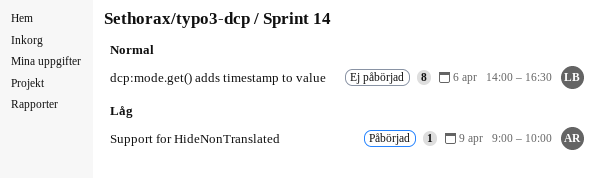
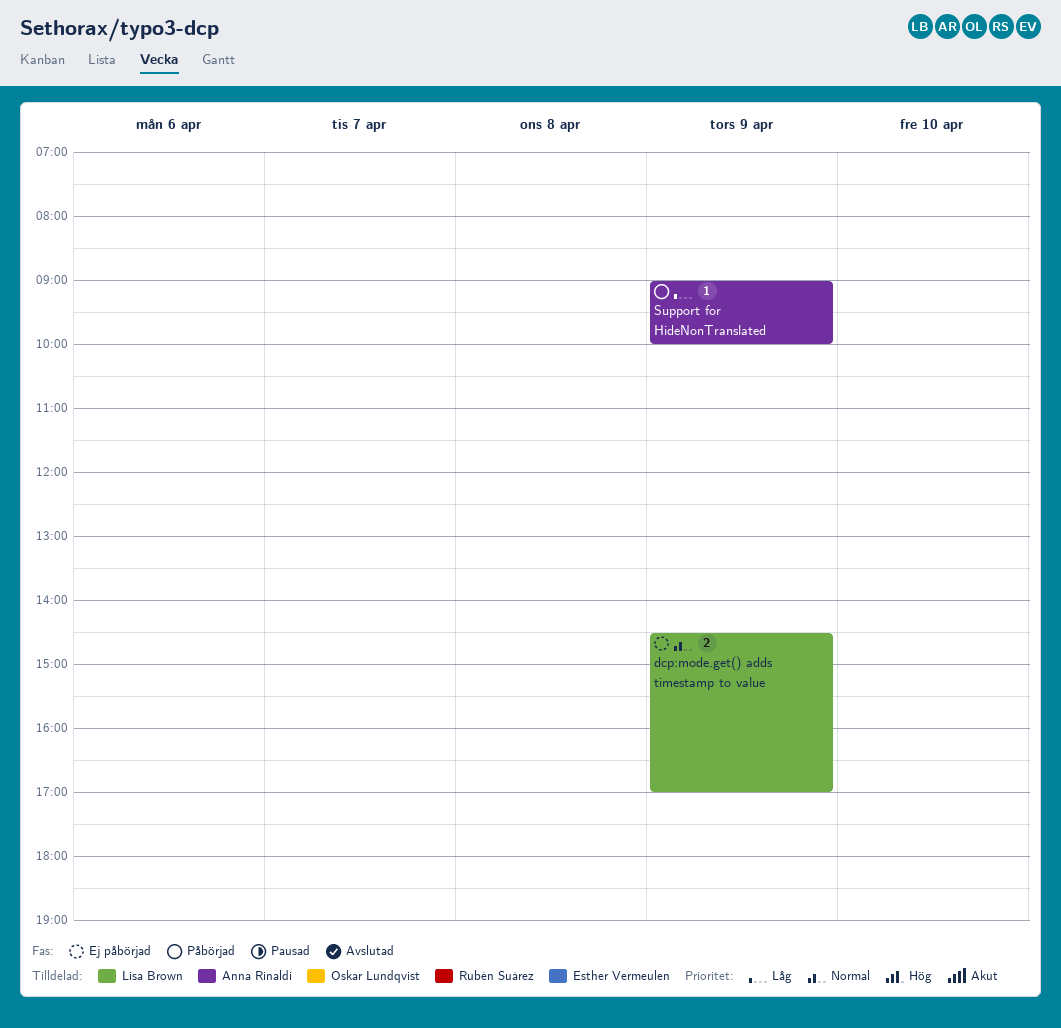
dcp:mode.get() adds timestamp to value, estimate: 8 -> 2
dcp:mode.get() adds timestamp to value, day: Apr 6 -> Apr 9
dcp:mode.get() adds timestamp to value, begins: 14:00 -> 14:30
dcp:mode.get() adds timestamp to value, ends: 16:30 -> 17:00

